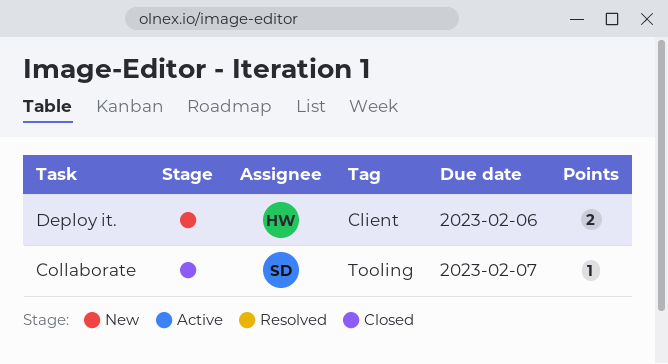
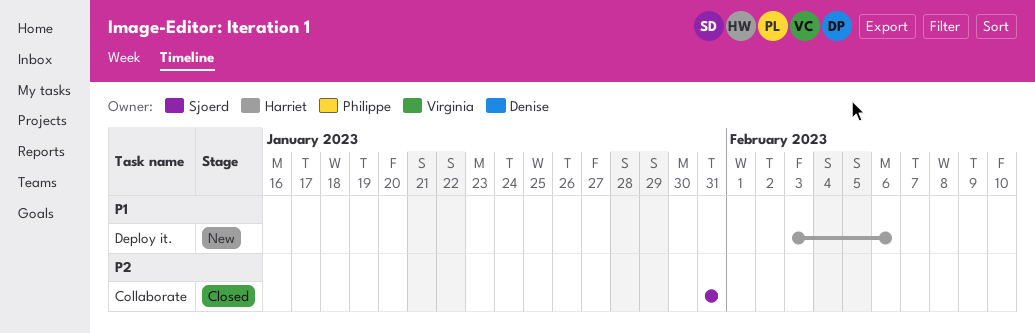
Collaborate, due: Feb 7 -> Jan 31

